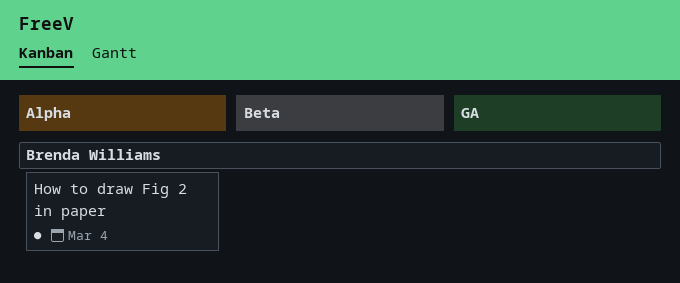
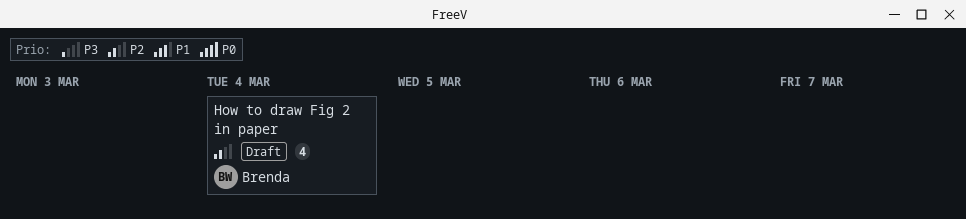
How to draw Fig 2 in paper, estimate: 1 -> 4

